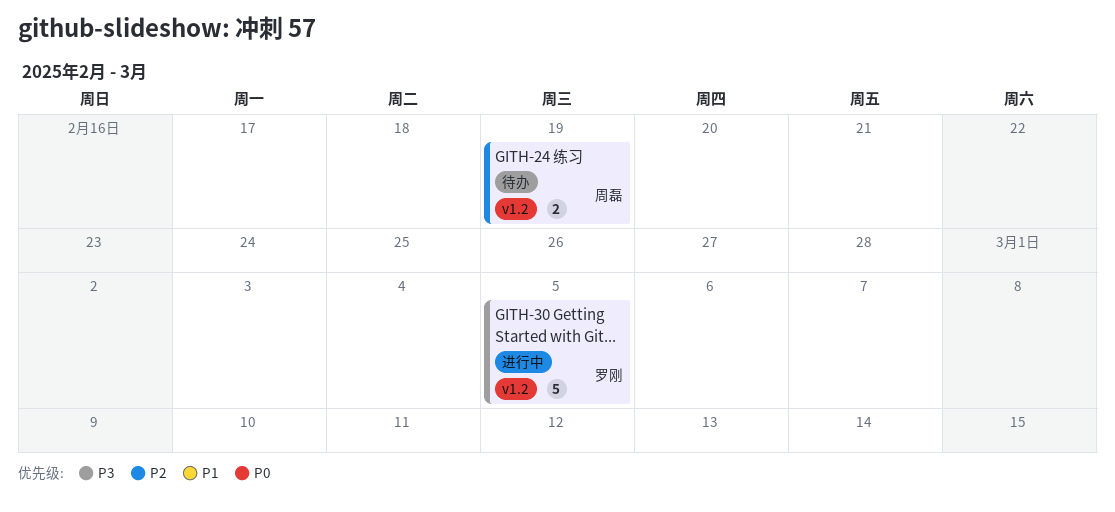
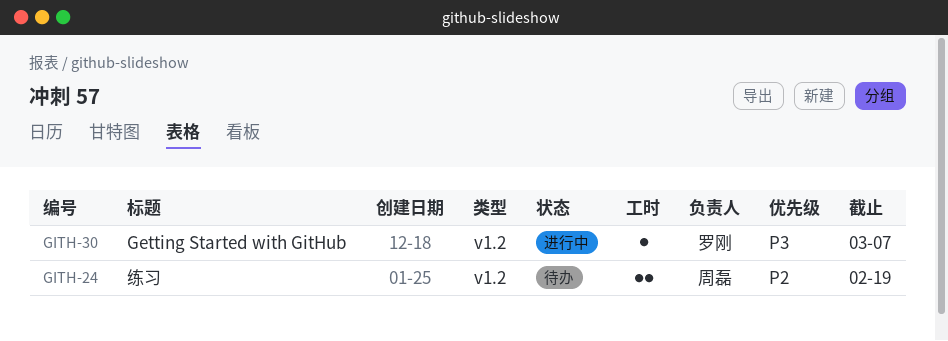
GITH-30, estimate: 5 -> 1
GITH-30, due: Mar 5 -> Mar 7

